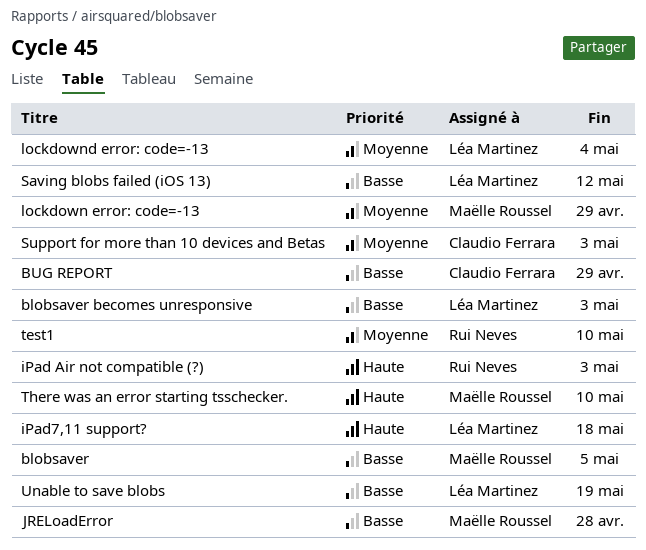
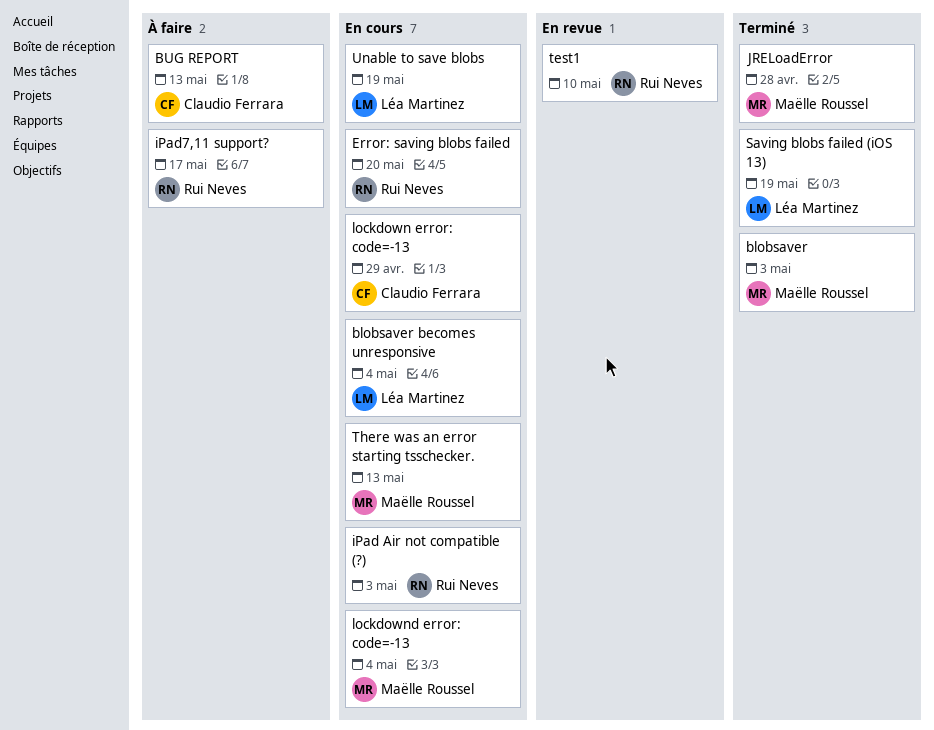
blobsaver, due: May 5 -> May 3
blobsaver becomes unresponsive, due: May 3 -> May 4
BUG REPORT, due: Apr 29 -> May 13
Error: saving blobs failed: none -> present
iPad7,11 support?, owner: Léa Martinez -> Rui Neves
iPad7,11 support?, due: May 18 -> May 17
lockdown error: code=-13, owner: Maëlle Roussel -> Claudio Ferrara
lockdownd error: code=-13, owner: Léa Martinez -> Maëlle Roussel
Saving blobs failed (iOS 13), due: May 12 -> May 19
Support for more than 10 devices and Betas: present -> none
There was an error starting tsschecker., due: May 10 -> May 13

